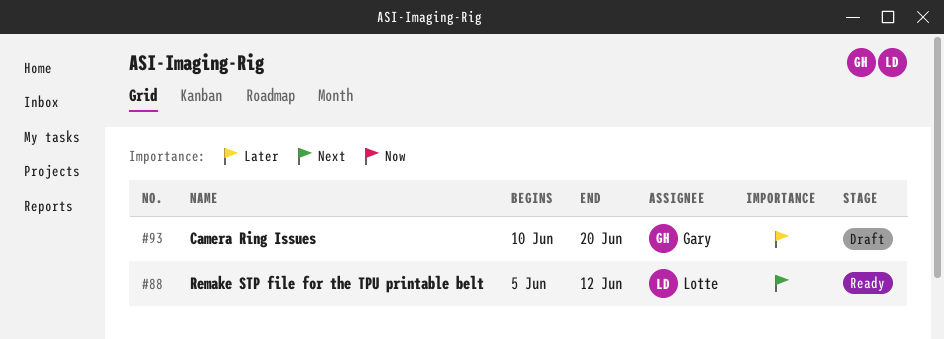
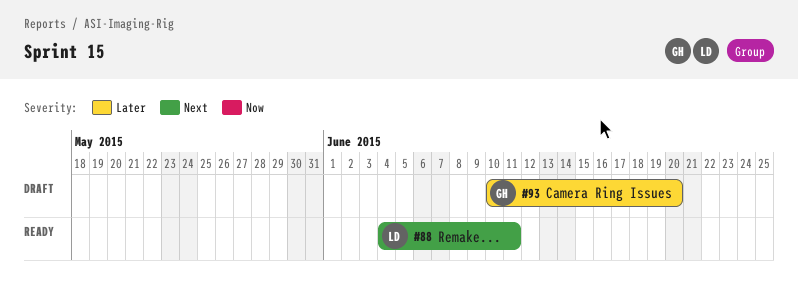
#88, start: Jun 5 -> Jun 4
#88, due: Jun 12 -> Jun 11

